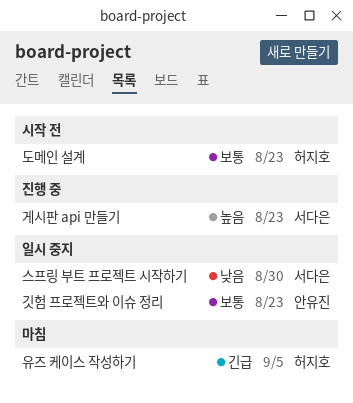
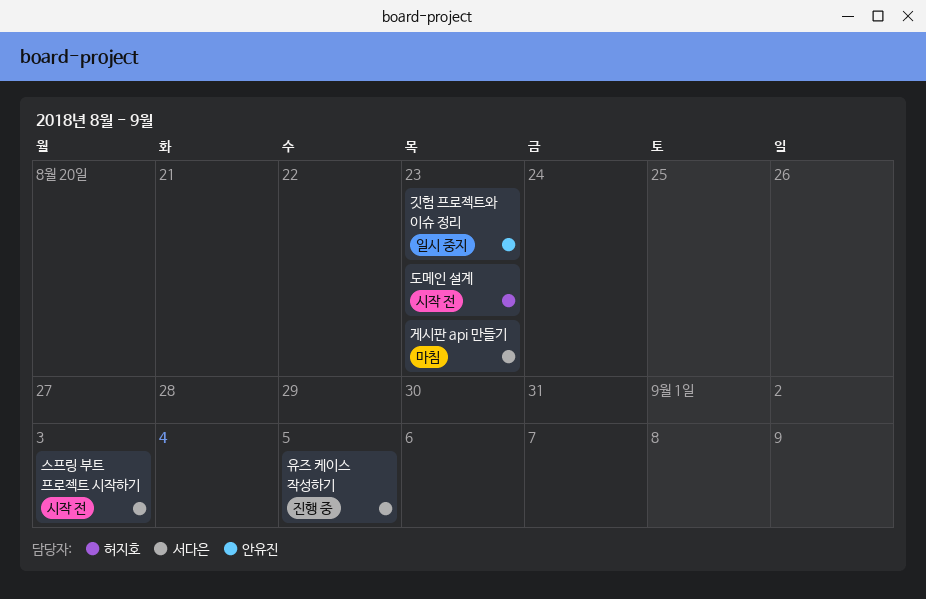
게시판 api 만들기, status: 진행 중 -> 마침
스프링 부트 프로젝트 시작하기, status: 일시 중지 -> 시작 전
스프링 부트 프로젝트 시작하기, due: Aug 30 -> Sep 3
유즈 케이스 작성하기, status: 마침 -> 진행 중
유즈 케이스 작성하기, owner: 허지호 -> 서다은

